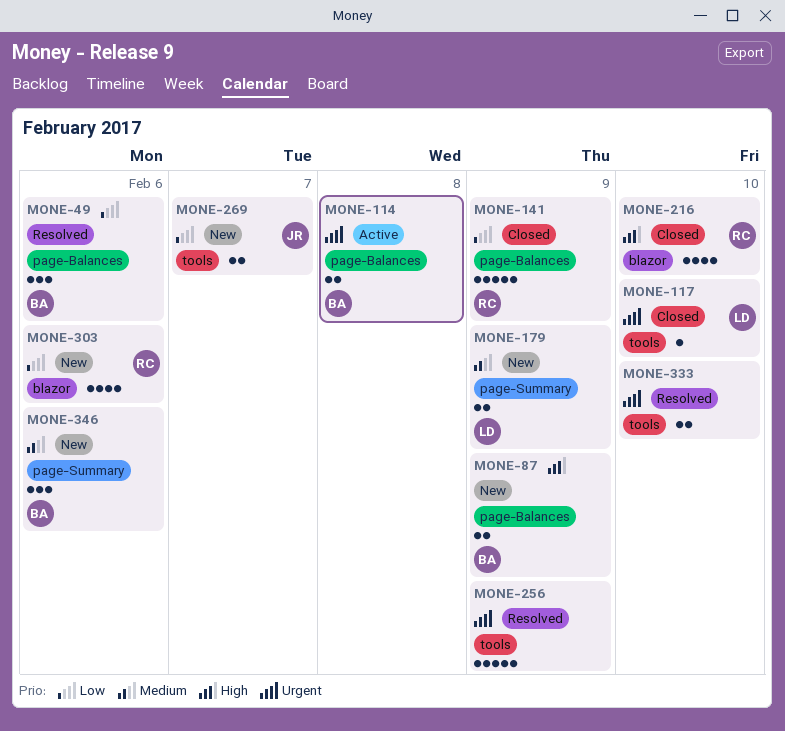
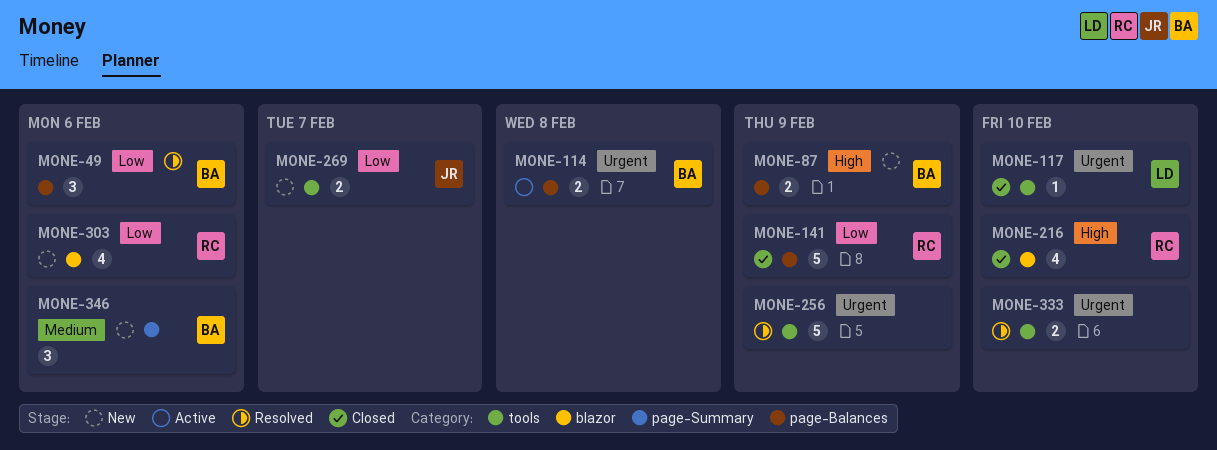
MONE-179: present -> none

